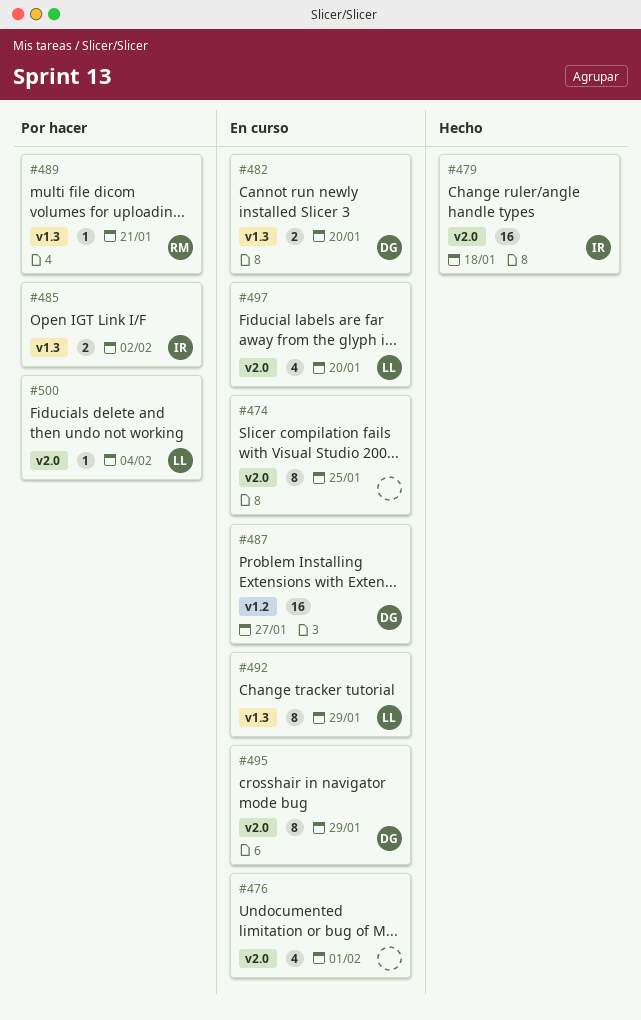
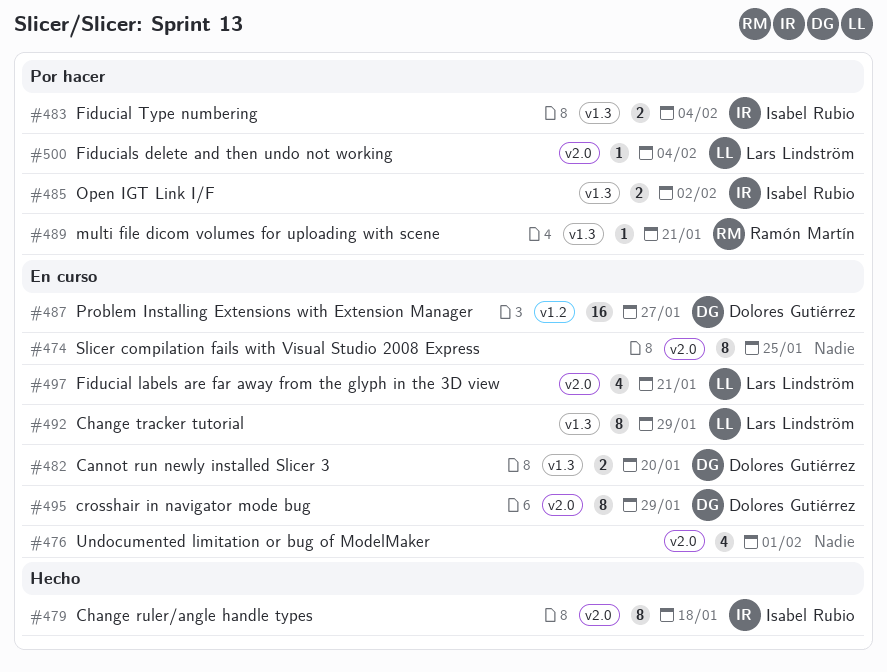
#479, estimate: 16 -> 8
#483: none -> present
#497, due: Jan 20 -> Jan 21

